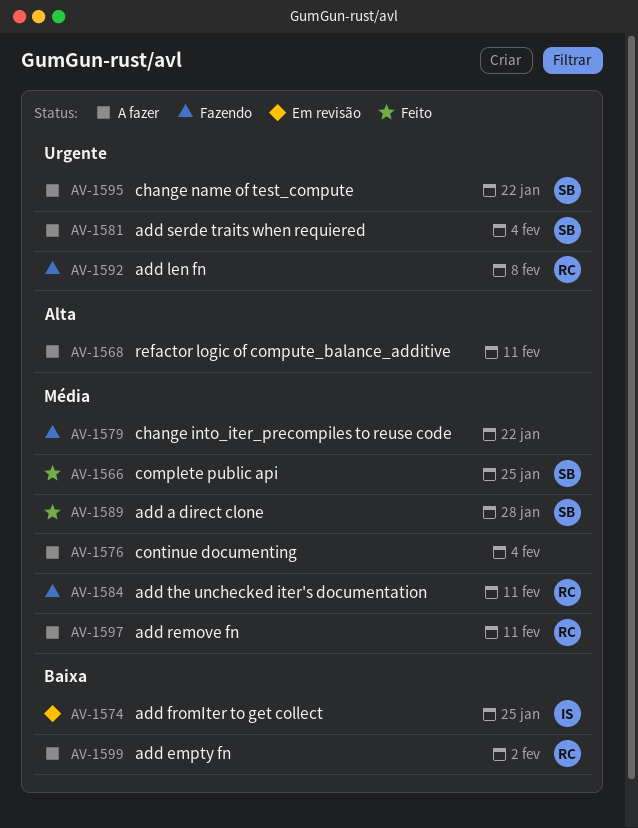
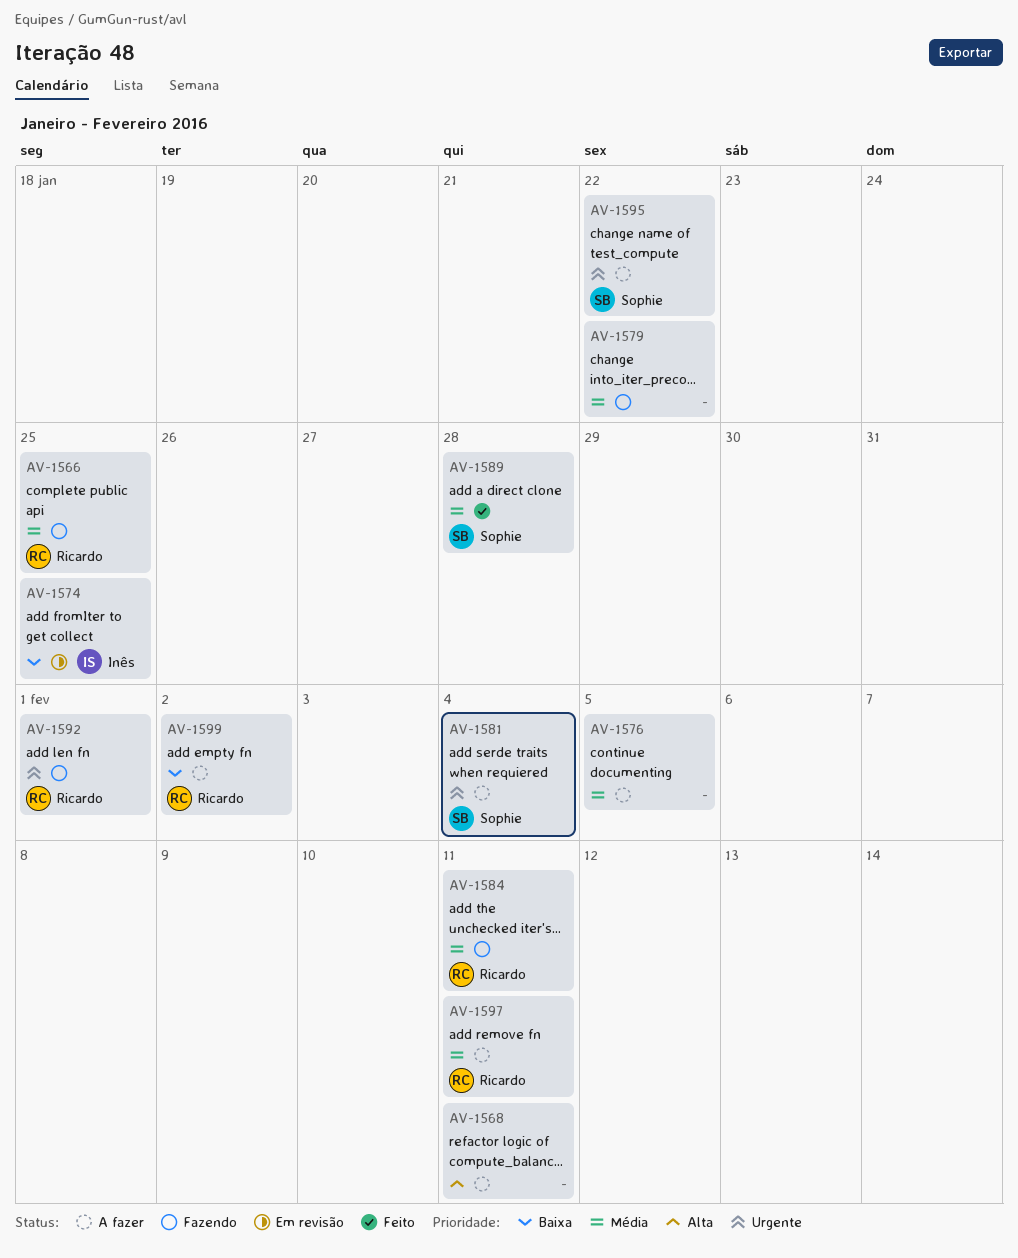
AV-1566, status: Feito -> Fazendo
AV-1566, owner: Sophie -> Ricardo
AV-1576, due: Feb 4 -> Feb 5
AV-1592, due: Feb 8 -> Feb 1

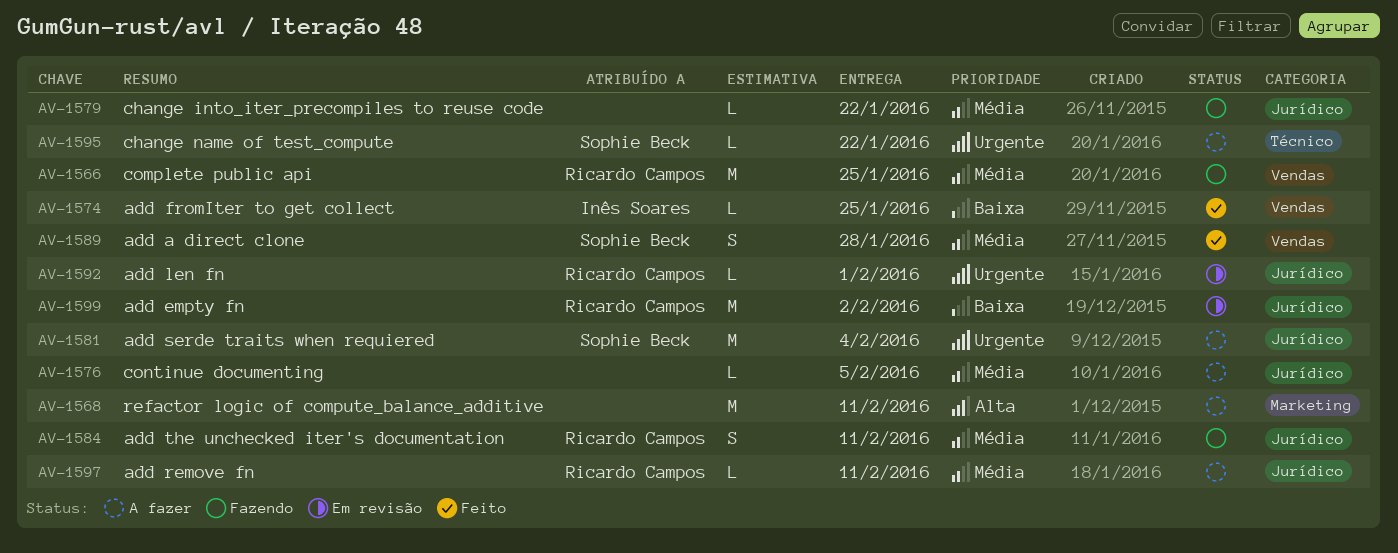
AV-1574, status: Em revisão -> Feito
AV-1592, status: Fazendo -> Em revisão
AV-1599, status: A fazer -> Em revisão

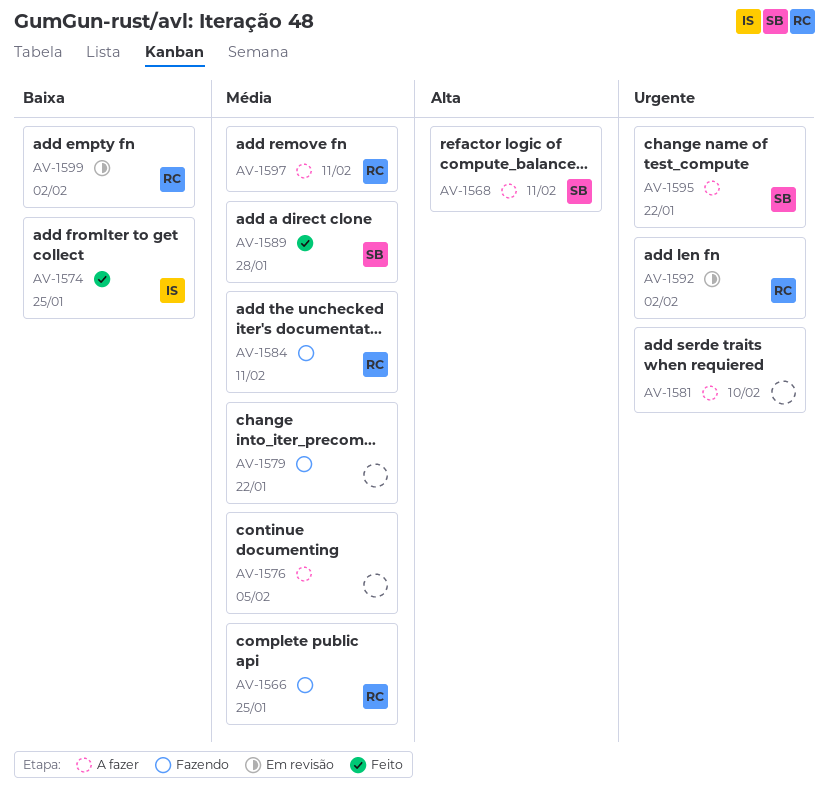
AV-1568, owner: none -> Sophie Beck
AV-1581, owner: Sophie Beck -> none
AV-1581, due: Feb 4 -> Feb 10
AV-1592, due: Feb 1 -> Feb 2

